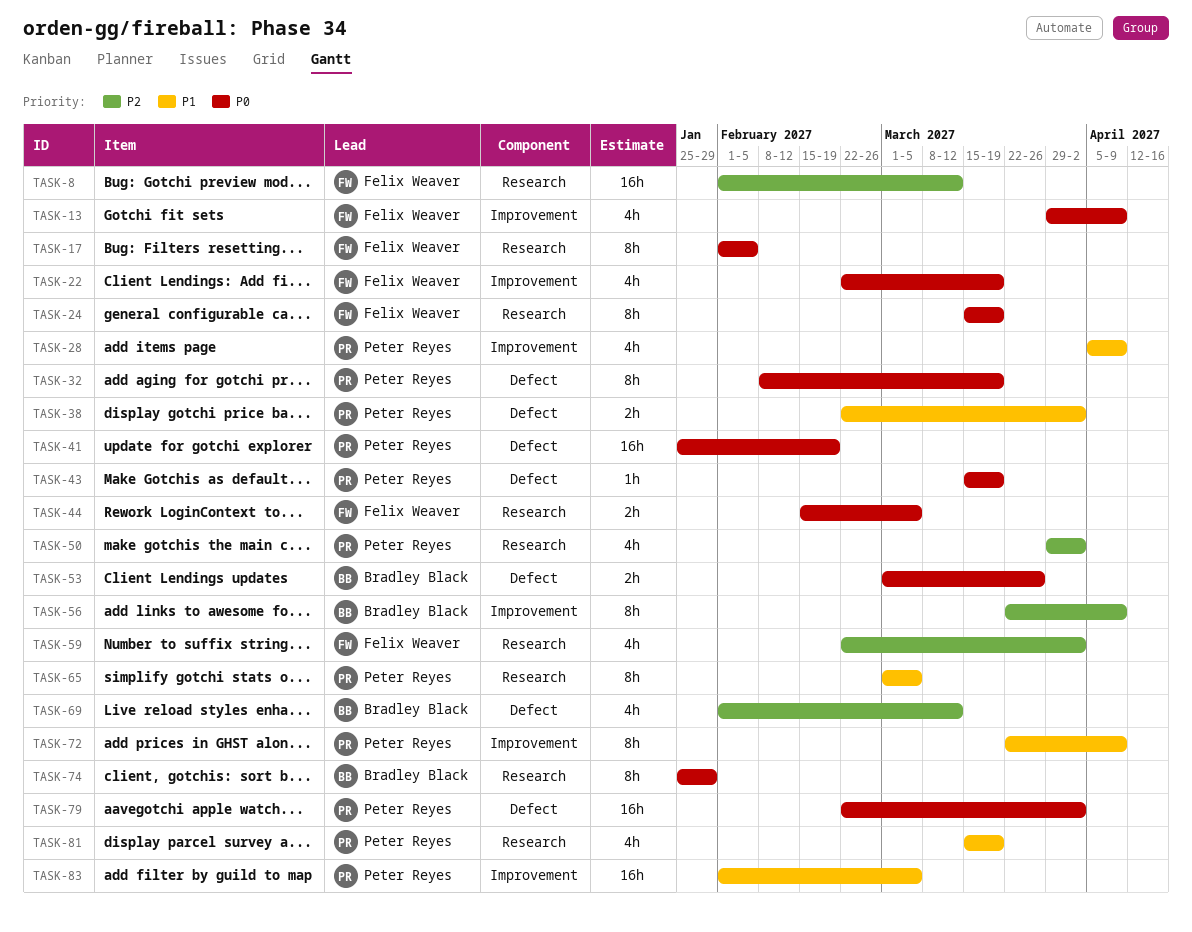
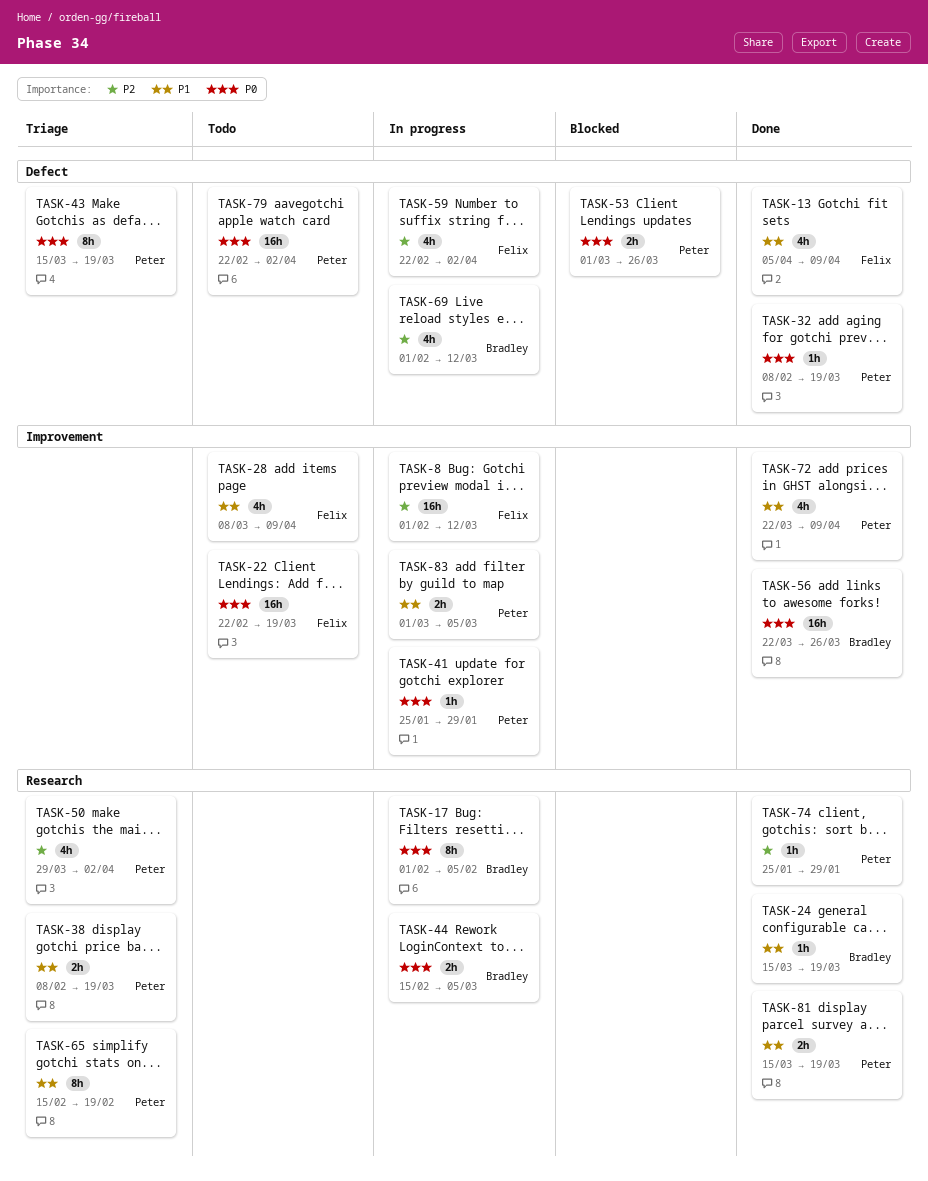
TASK-8, label: Research -> Improvement
TASK-13, priority: P0 -> P1
TASK-13, label: Improvement -> Defect
TASK-13, start: Mar 29 -> Apr 5
TASK-17, owner: Felix Weaver -> Bradley Black
TASK-22, estimate: 4h -> 16h
TASK-24, owner: Felix Weaver -> Bradley Black
TASK-24, priority: P0 -> P1
TASK-24, estimate: 8h -> 1h
TASK-28, owner: Peter Reyes -> Felix Weaver
TASK-28, start: Apr 5 -> Mar 8
TASK-32, estimate: 8h -> 1h
TASK-38, label: Defect -> Research
TASK-38, start: Feb 22 -> Feb 8
TASK-38, due: Apr 2 -> Mar 19
TASK-41, label: Defect -> Improvement
TASK-41, estimate: 16h -> 1h
TASK-41, due: Feb 19 -> Jan 29
TASK-43, estimate: 1h -> 8h
TASK-44, owner: Felix Weaver -> Bradley Black
TASK-53, owner: Bradley Black -> Peter Reyes
TASK-56, priority: P2 -> P0
TASK-56, estimate: 8h -> 16h
TASK-56, due: Apr 9 -> Mar 26
TASK-59, label: Research -> Defect
TASK-65, start: Mar 1 -> Feb 15
TASK-65, due: Mar 5 -> Feb 19
TASK-72, estimate: 8h -> 4h
TASK-74, owner: Bradley Black -> Peter Reyes
TASK-74, priority: P0 -> P2
TASK-74, estimate: 8h -> 1h
TASK-81, estimate: 4h -> 2h
TASK-83, estimate: 16h -> 2h
TASK-83, start: Feb 1 -> Mar 1

